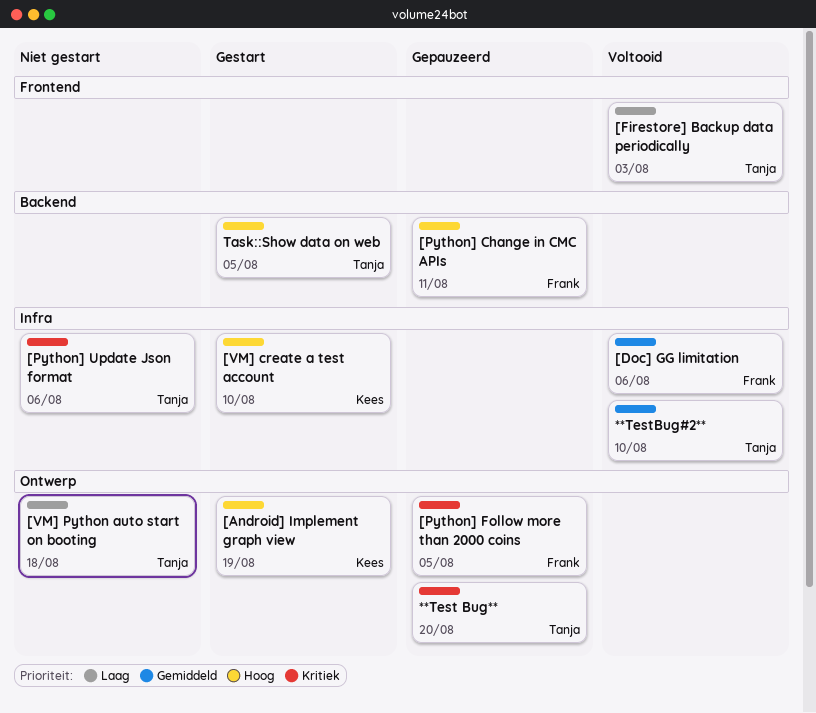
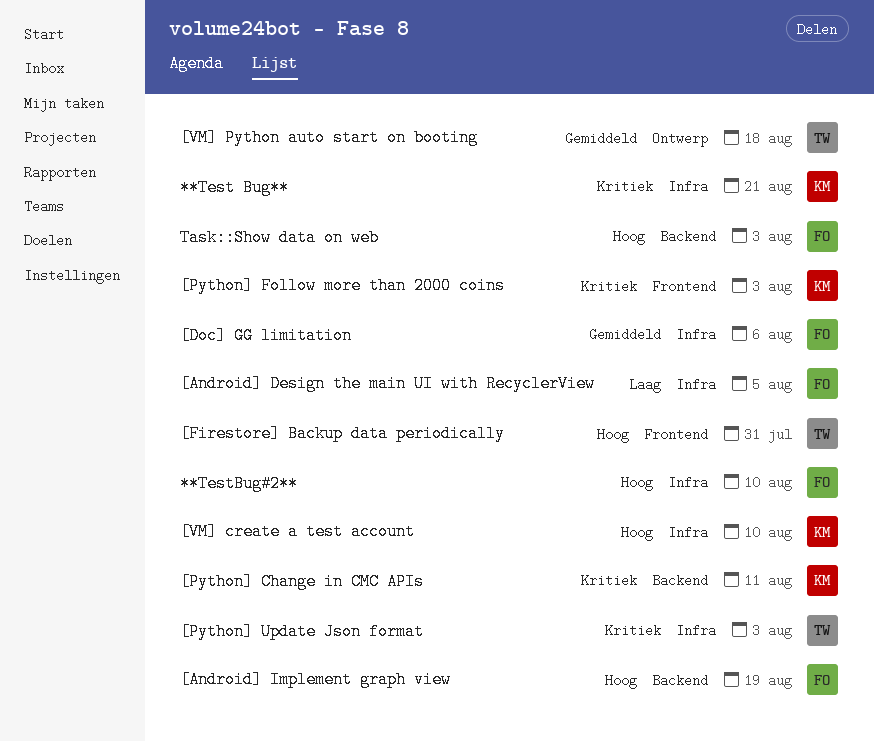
**Test Bug**, owner: Tanja -> Kees
**Test Bug**, label: Ontwerp -> Infra
**Test Bug**, due: Aug 20 -> Aug 21
**TestBug#2**, owner: Tanja -> Frank
**TestBug#2**, priority: Gemiddeld -> Hoog
[Android] Design the main UI with RecyclerView: none -> present
[Android] Implement graph view, owner: Kees -> Frank
[Android] Implement graph view, label: Ontwerp -> Backend
[Firestore] Backup data periodically, priority: Laag -> Hoog
[Firestore] Backup data periodically, due: Aug 3 -> Jul 31
[Python] Change in CMC APIs, owner: Frank -> Kees
[Python] Change in CMC APIs, priority: Hoog -> Kritiek
[Python] Follow more than 2000 coins, owner: Frank -> Kees
[Python] Follow more than 2000 coins, label: Ontwerp -> Frontend
[Python] Follow more than 2000 coins, due: Aug 5 -> Aug 3
[Python] Update Json format, due: Aug 6 -> Aug 3
[VM] Python auto start on booting, priority: Laag -> Gemiddeld
Task::Show data on web, owner: Tanja -> Frank
Task::Show data on web, due: Aug 5 -> Aug 3

